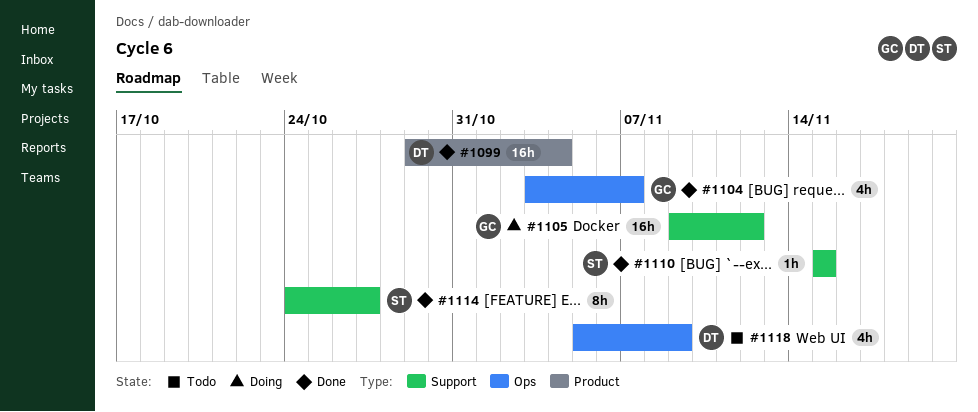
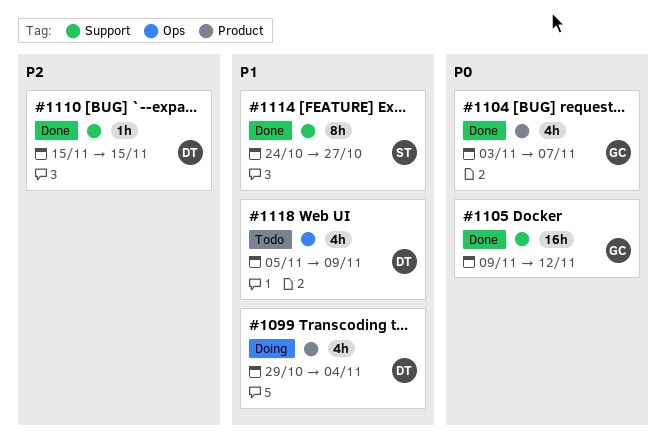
#1099, status: Done -> Doing
#1099, estimate: 16h -> 4h
#1104, label: Ops -> Product
#1105, status: Doing -> Done
#1110, owner: ST -> DT

